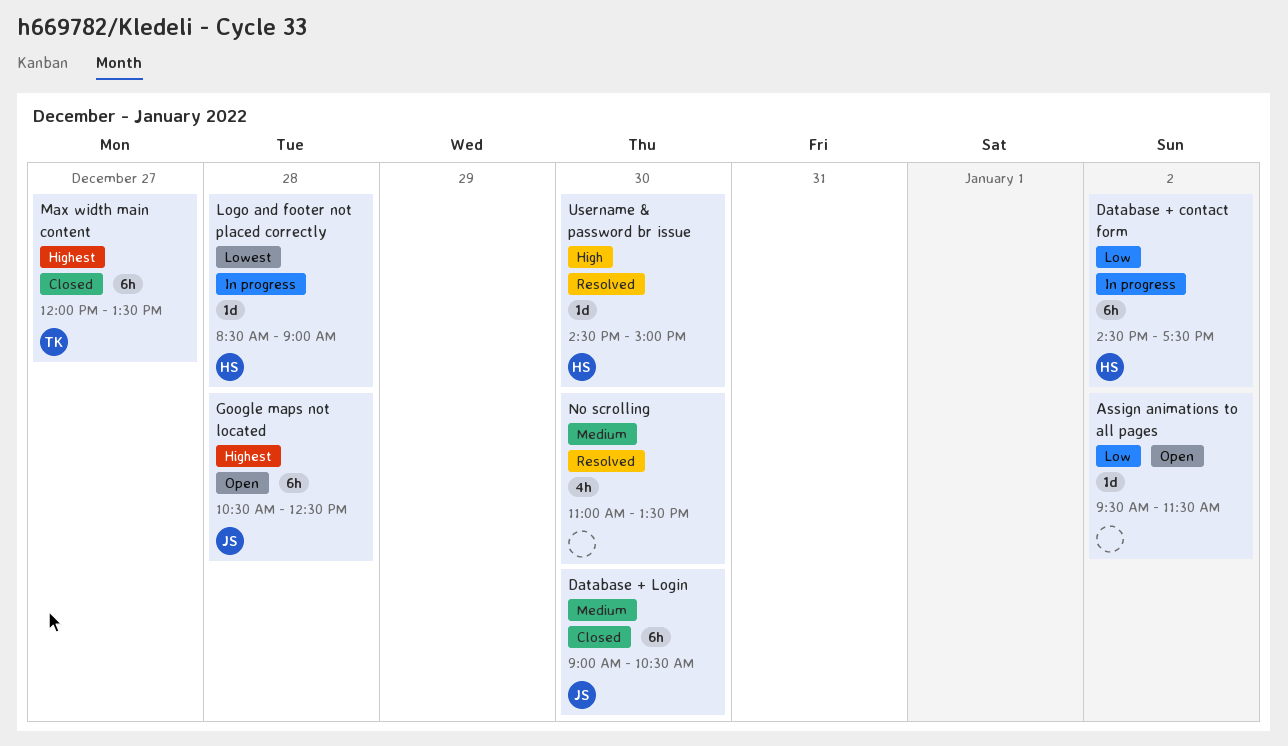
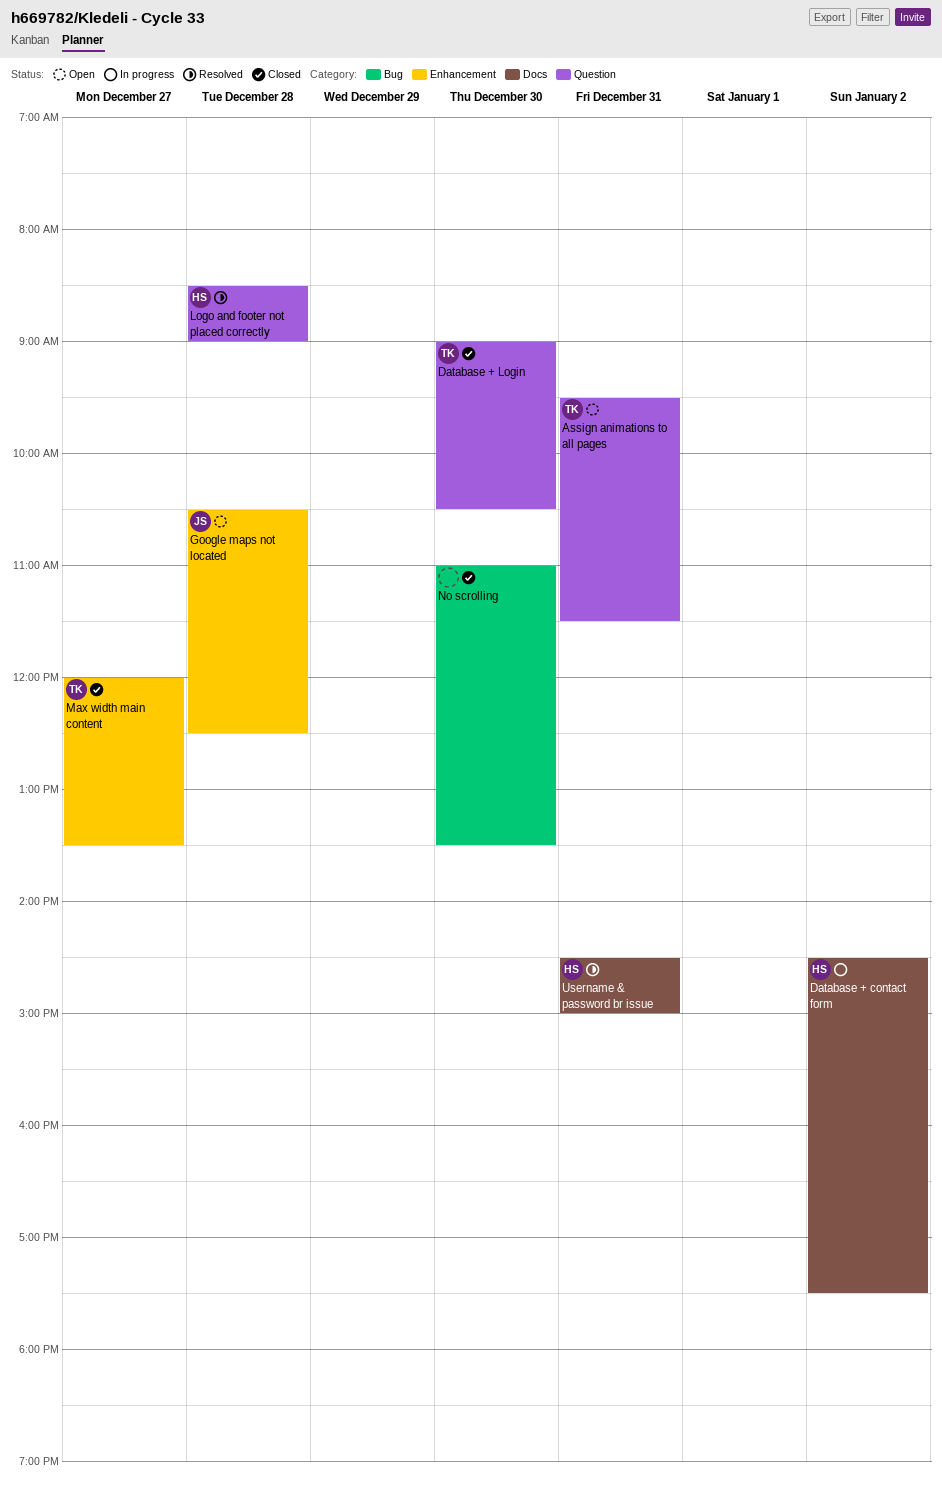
Assign animations to all pages, owner: none -> TK
Assign animations to all pages, day: Jan 2 -> Dec 31
Database + Login, owner: JS -> TK
Logo and footer not placed correctly, status: In progress -> Resolved
No scrolling, status: Resolved -> Closed
Username & password br issue, day: Dec 30 -> Dec 31

